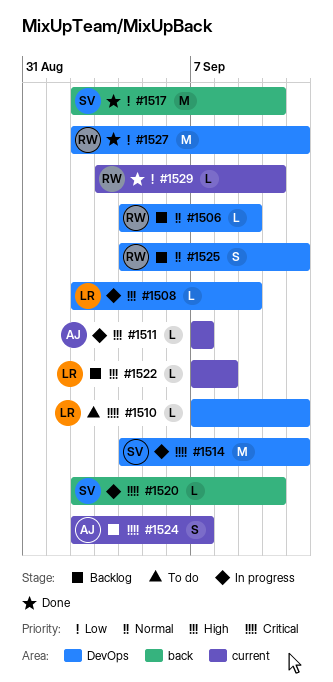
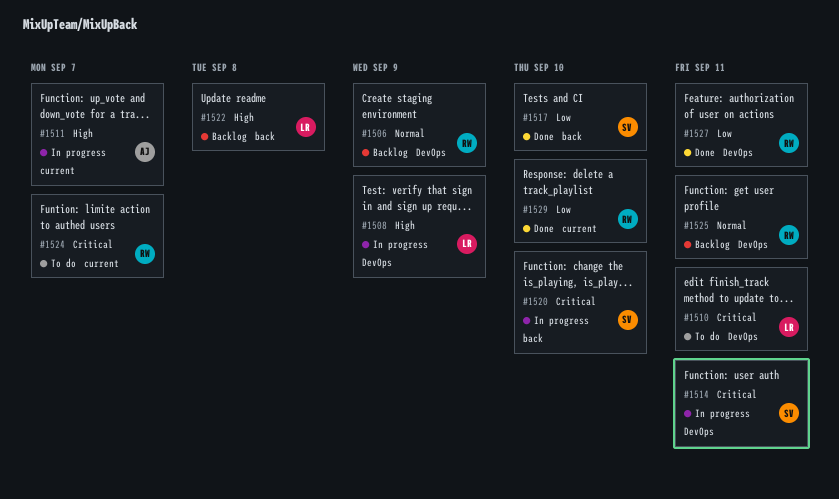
#1522, label: current -> back
#1524, status: Backlog -> To do
#1524, owner: AJ -> RW

